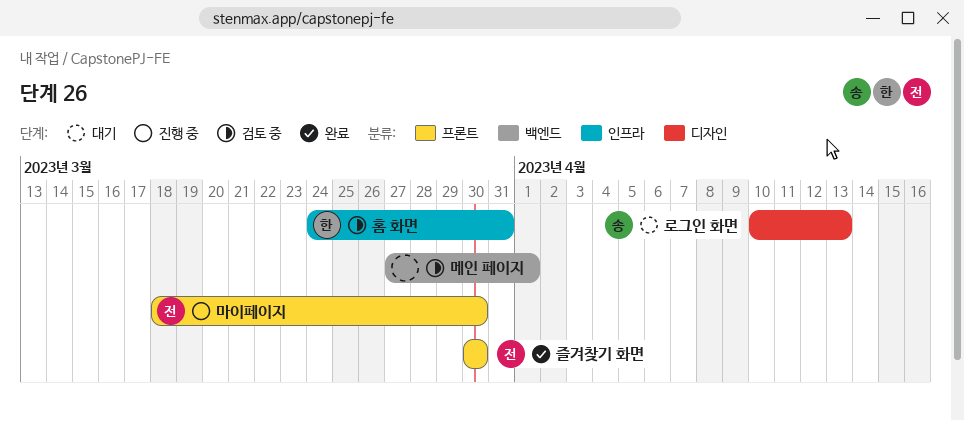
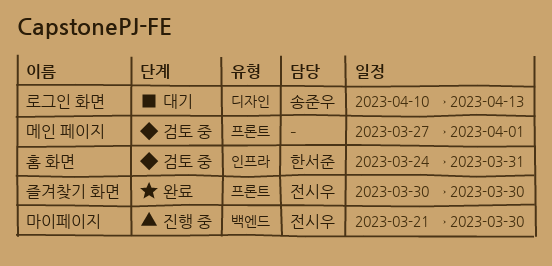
마이페이지, label: 프론트 -> 백엔드
마이페이지, start: Mar 18 -> Mar 21
메인 페이지, label: 백엔드 -> 프론트

